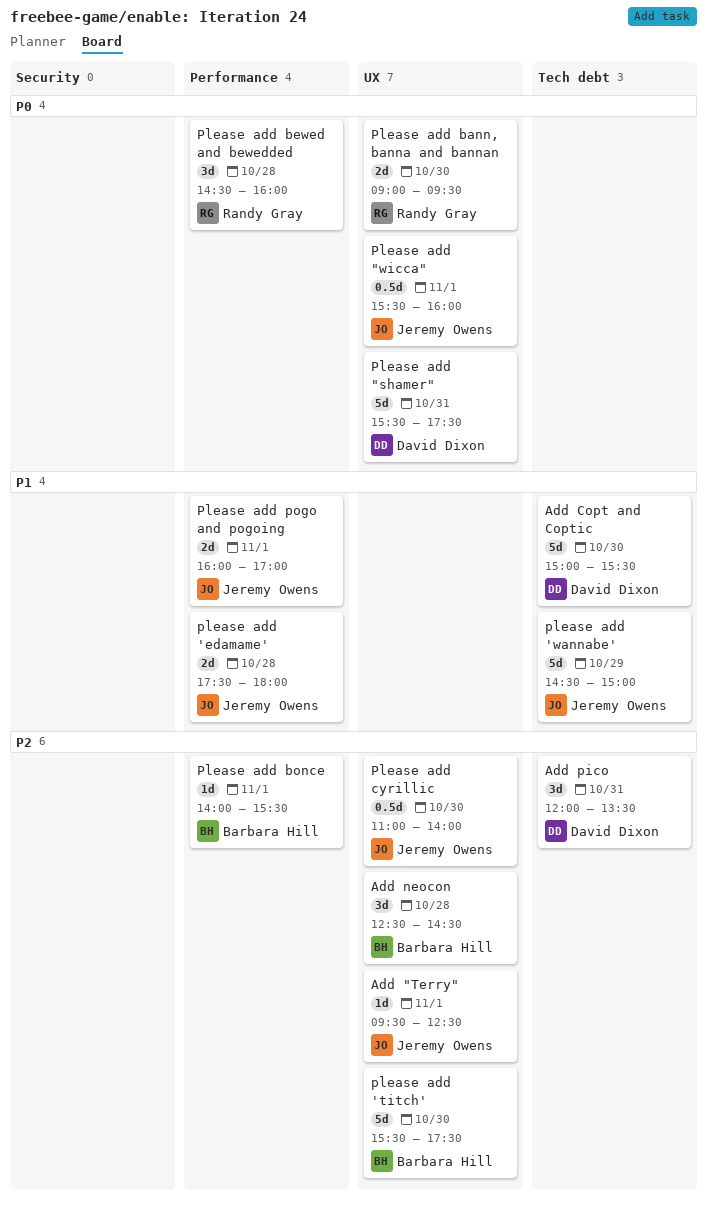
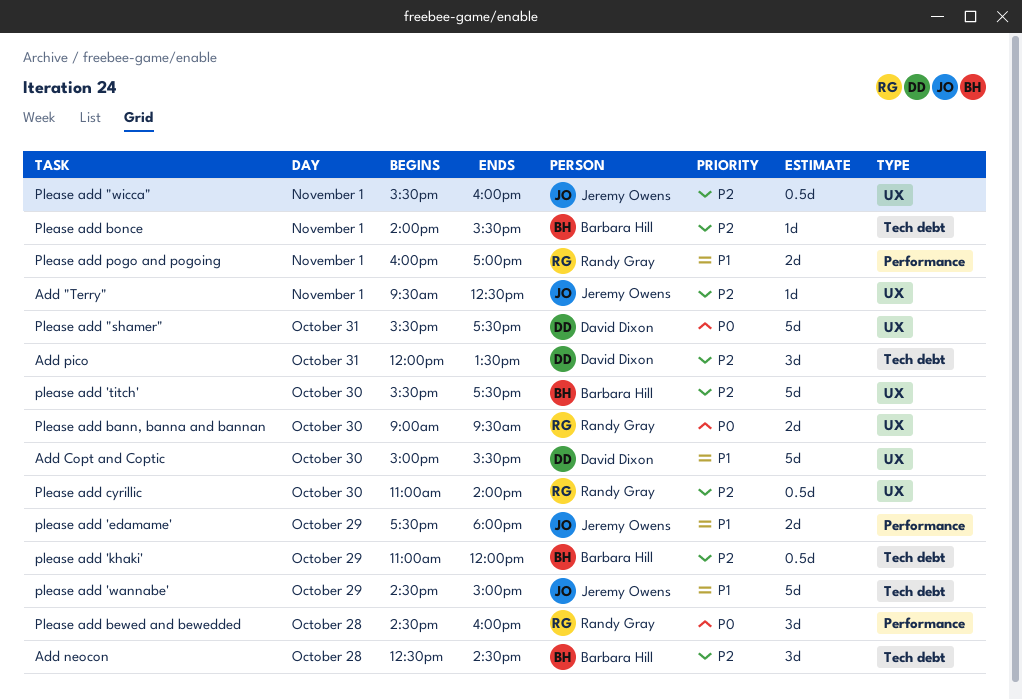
Add Copt and Coptic, label: Tech debt -> UX
Add neocon, label: UX -> Tech debt
Please add "wicca", priority: P0 -> P2
please add 'edamame', day: Oct 28 -> Oct 29
please add 'khaki': none -> present
Please add bonce, label: Performance -> Tech debt
Please add cyrillic, owner: Jeremy Owens -> Randy Gray
Please add pogo and pogoing, owner: Jeremy Owens -> Randy Gray

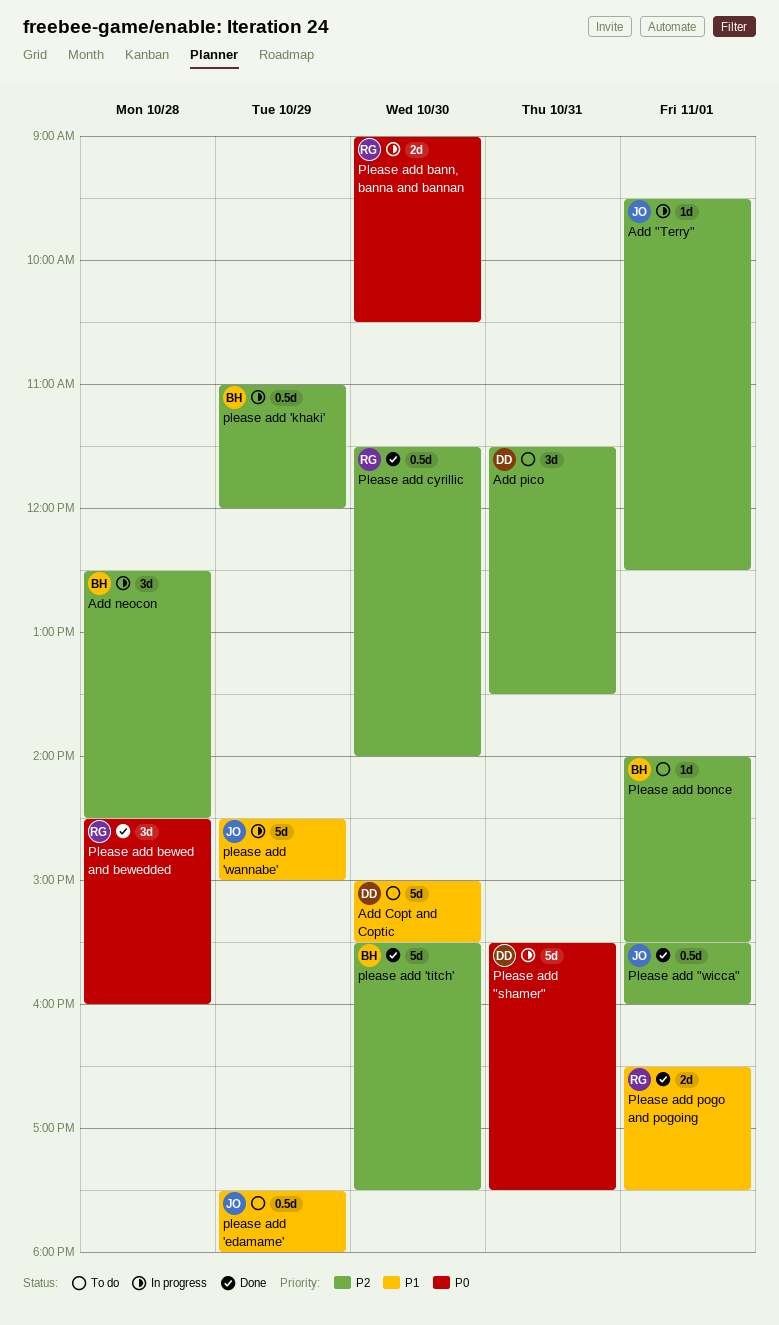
Add pico, begins: 12:00 -> 11:30
please add 'edamame', estimate: 2d -> 0.5d
Please add bann, banna and bannan, ends: 09:30 -> 10:30
Please add cyrillic, begins: 11:00 -> 11:30
Please add pogo and pogoing, begins: 16:00 -> 16:30
Please add pogo and pogoing, ends: 17:00 -> 17:30

